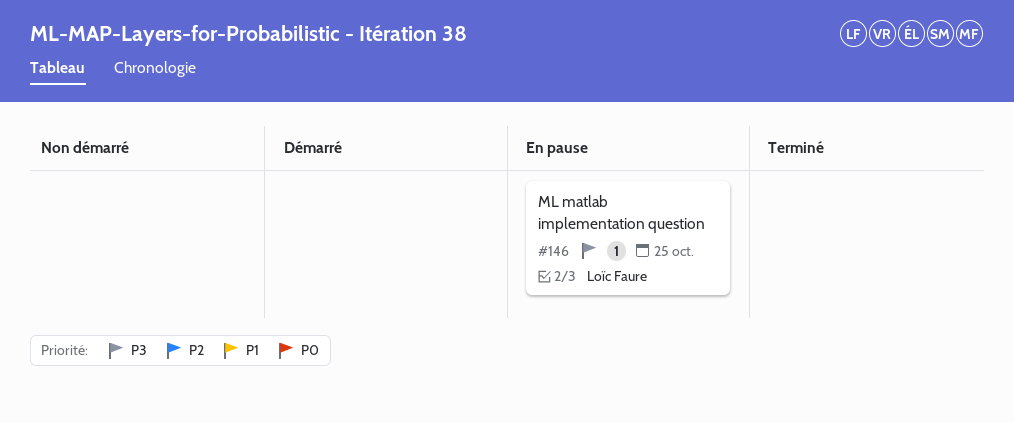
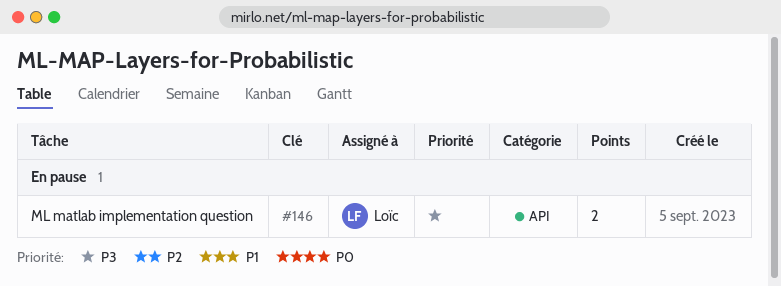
#146, estimate: 1 -> 2

